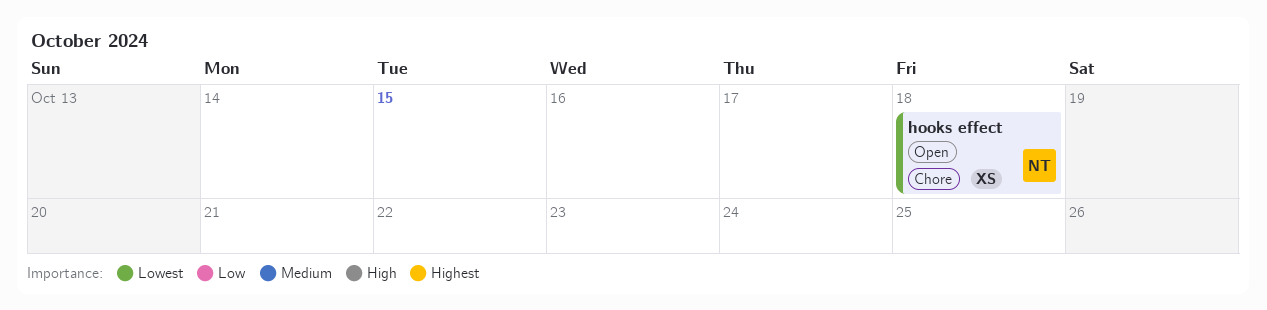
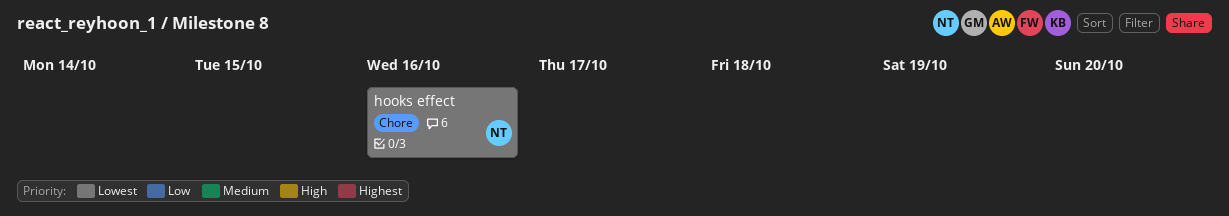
hooks effect, due: Oct 18 -> Oct 16

